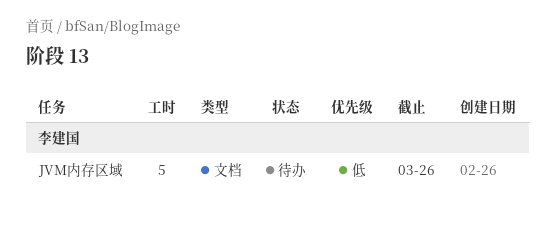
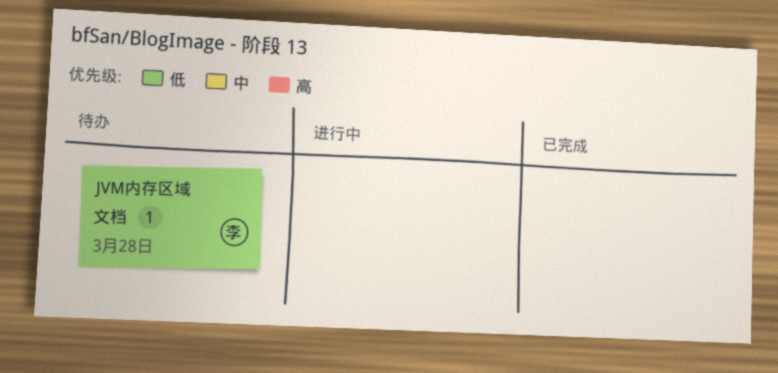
JVM内存区域, estimate: 5 -> 1
JVM内存区域, due: Mar 26 -> Mar 28

